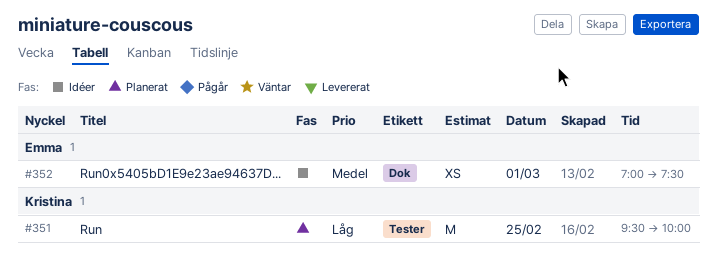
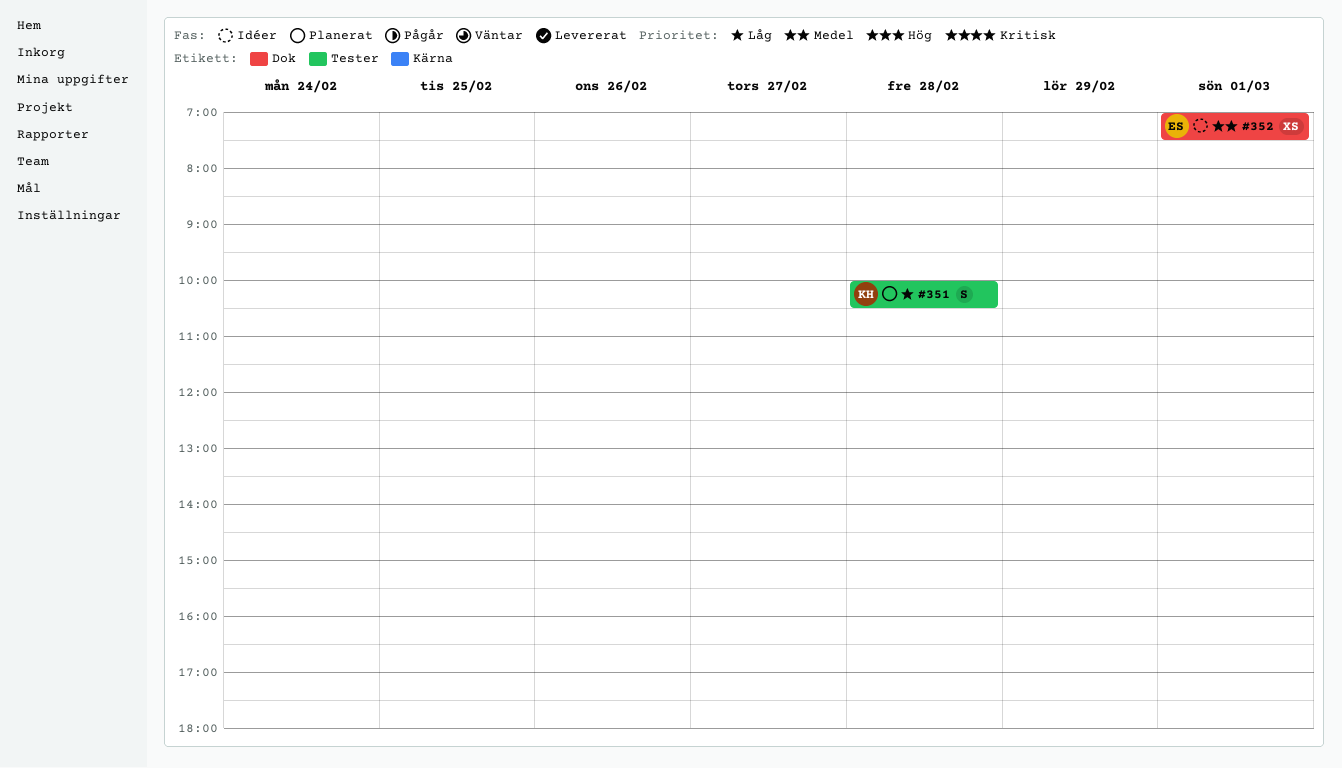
#351, estimate: M -> S
#351, day: Feb 25 -> Feb 28
#351, begins: 09:30 -> 10:00
#351, ends: 10:00 -> 10:30

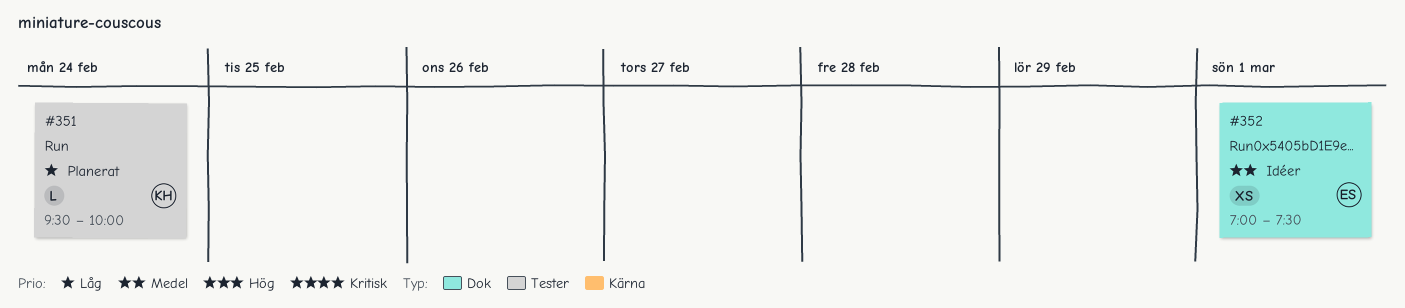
#351, estimate: S -> L
#351, day: Feb 28 -> Feb 24
#351, begins: 10:00 -> 09:30
#351, ends: 10:30 -> 10:00

